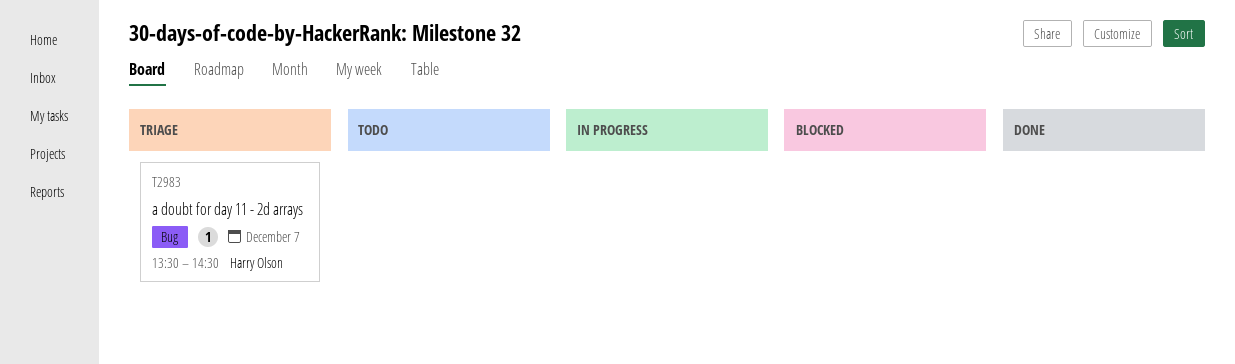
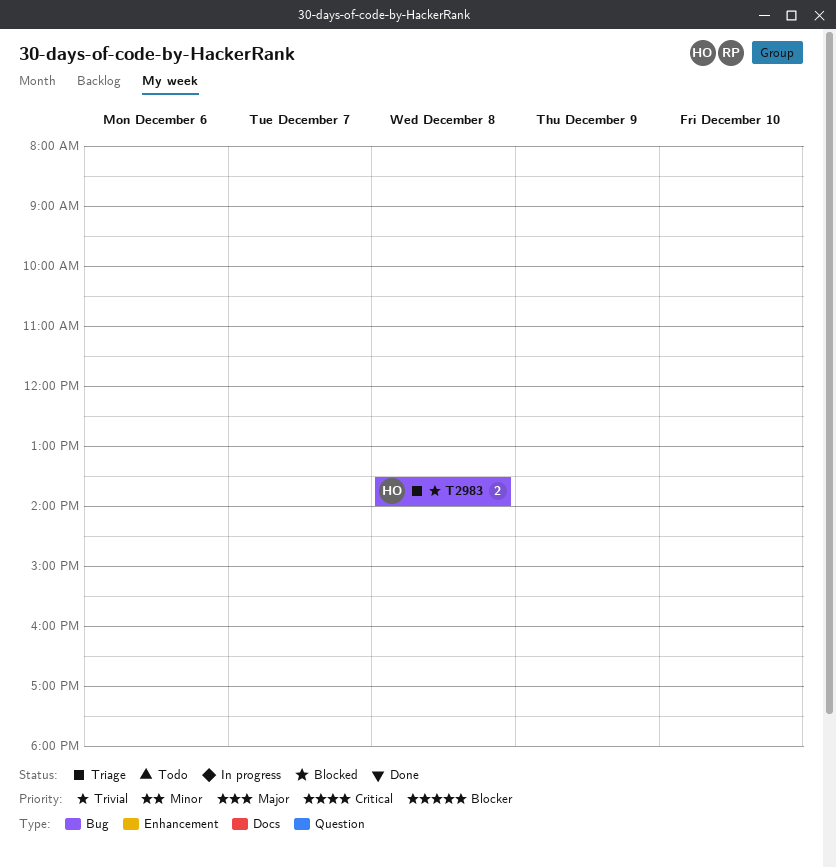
T2983, estimate: 1 -> 2
T2983, day: Dec 7 -> Dec 8
T2983, ends: 14:30 -> 14:00

